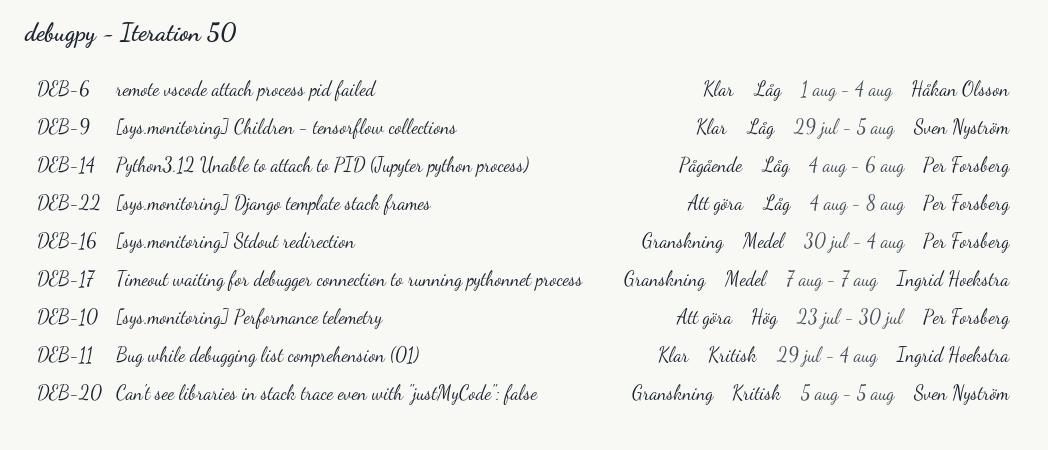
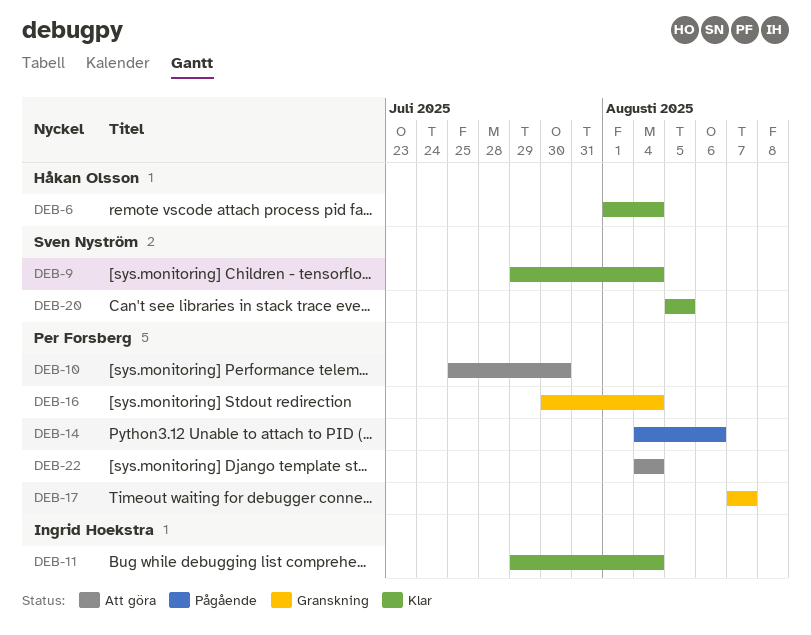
DEB-9, due: Aug 5 -> Aug 4
DEB-10, start: Jul 23 -> Jul 25
DEB-17, owner: Ingrid Hoekstra -> Per Forsberg
DEB-20, status: Granskning -> Klar
DEB-22, due: Aug 8 -> Aug 4

